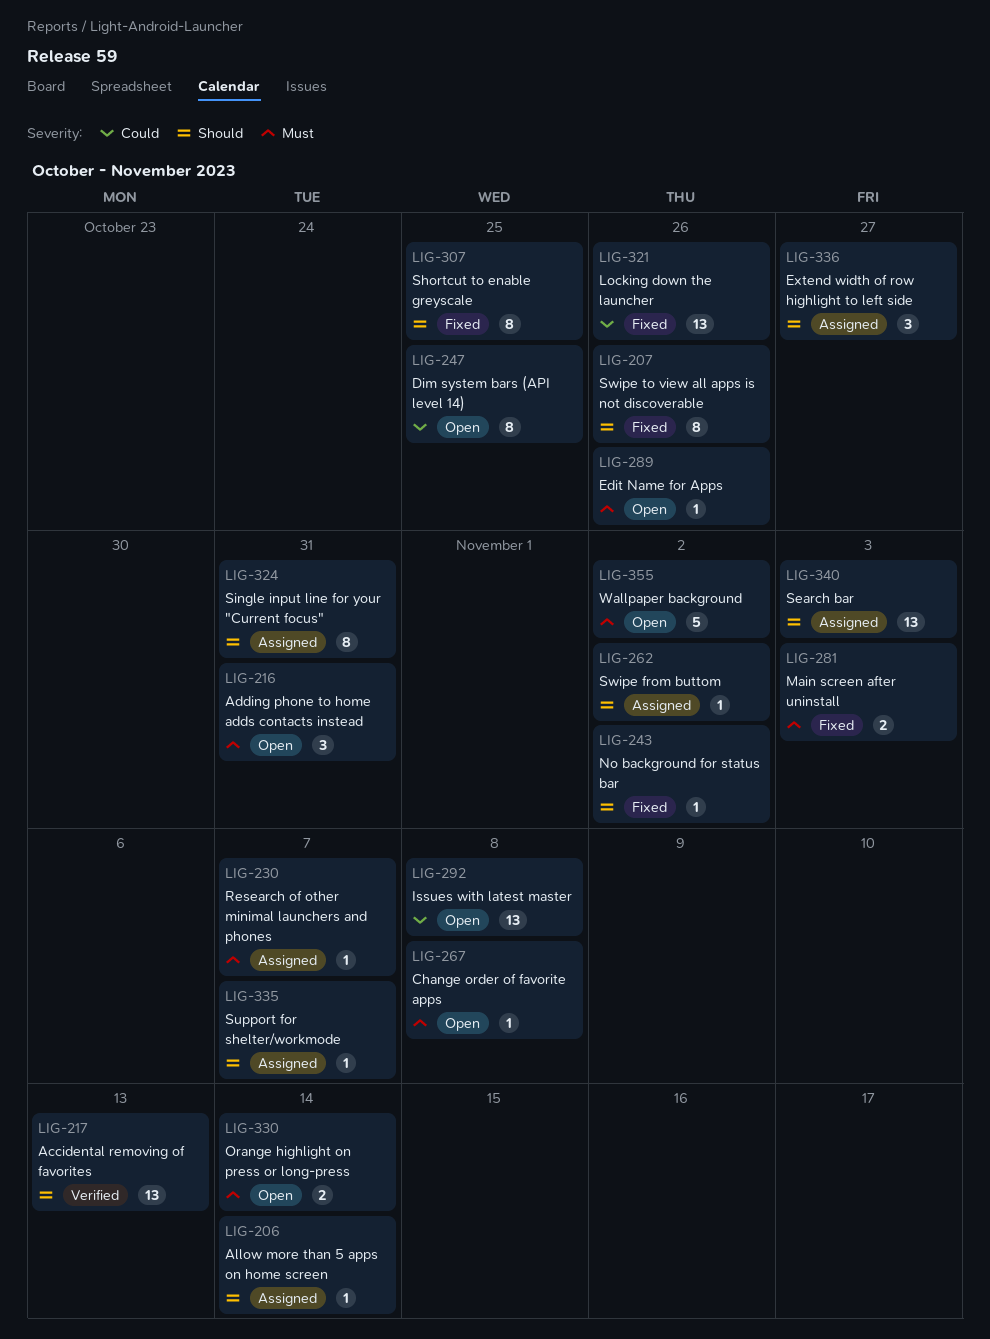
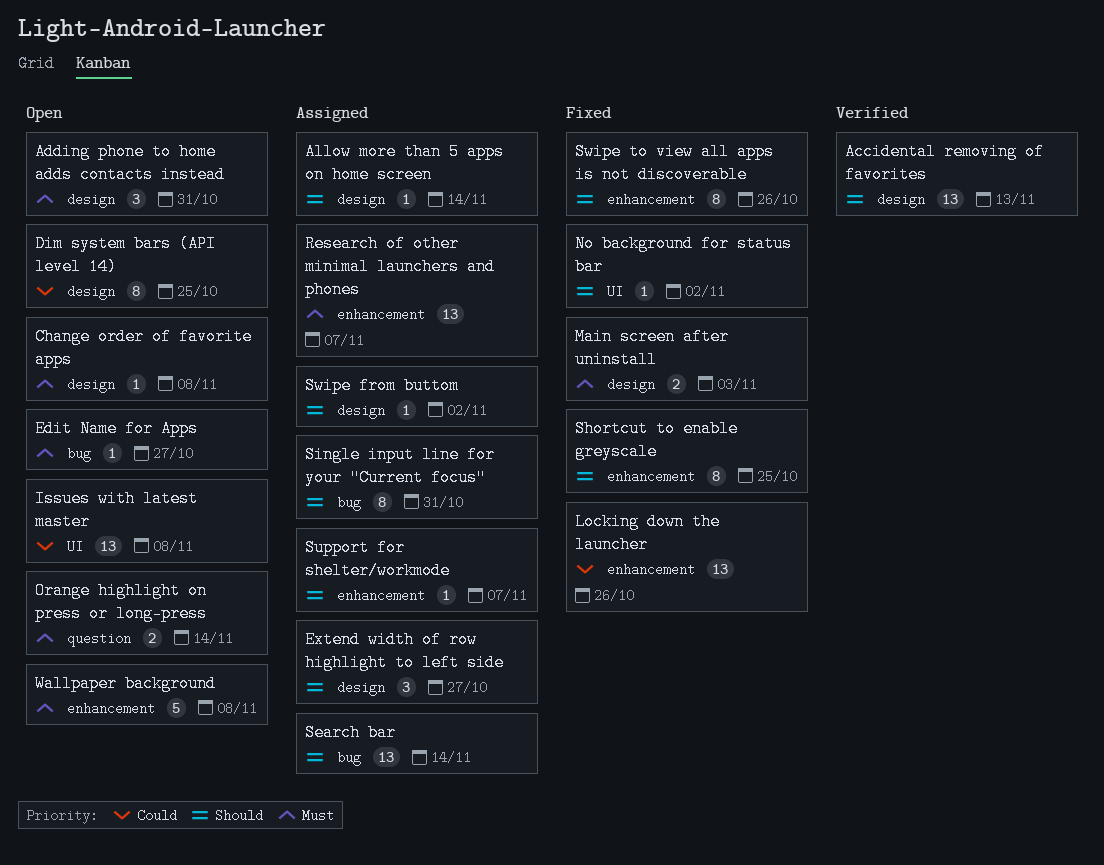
Edit Name for Apps, due: Oct 26 -> Oct 27
Research of other minimal launchers and phones, estimate: 1 -> 13
Search bar, due: Nov 3 -> Nov 14
Wallpaper background, due: Nov 2 -> Nov 8

